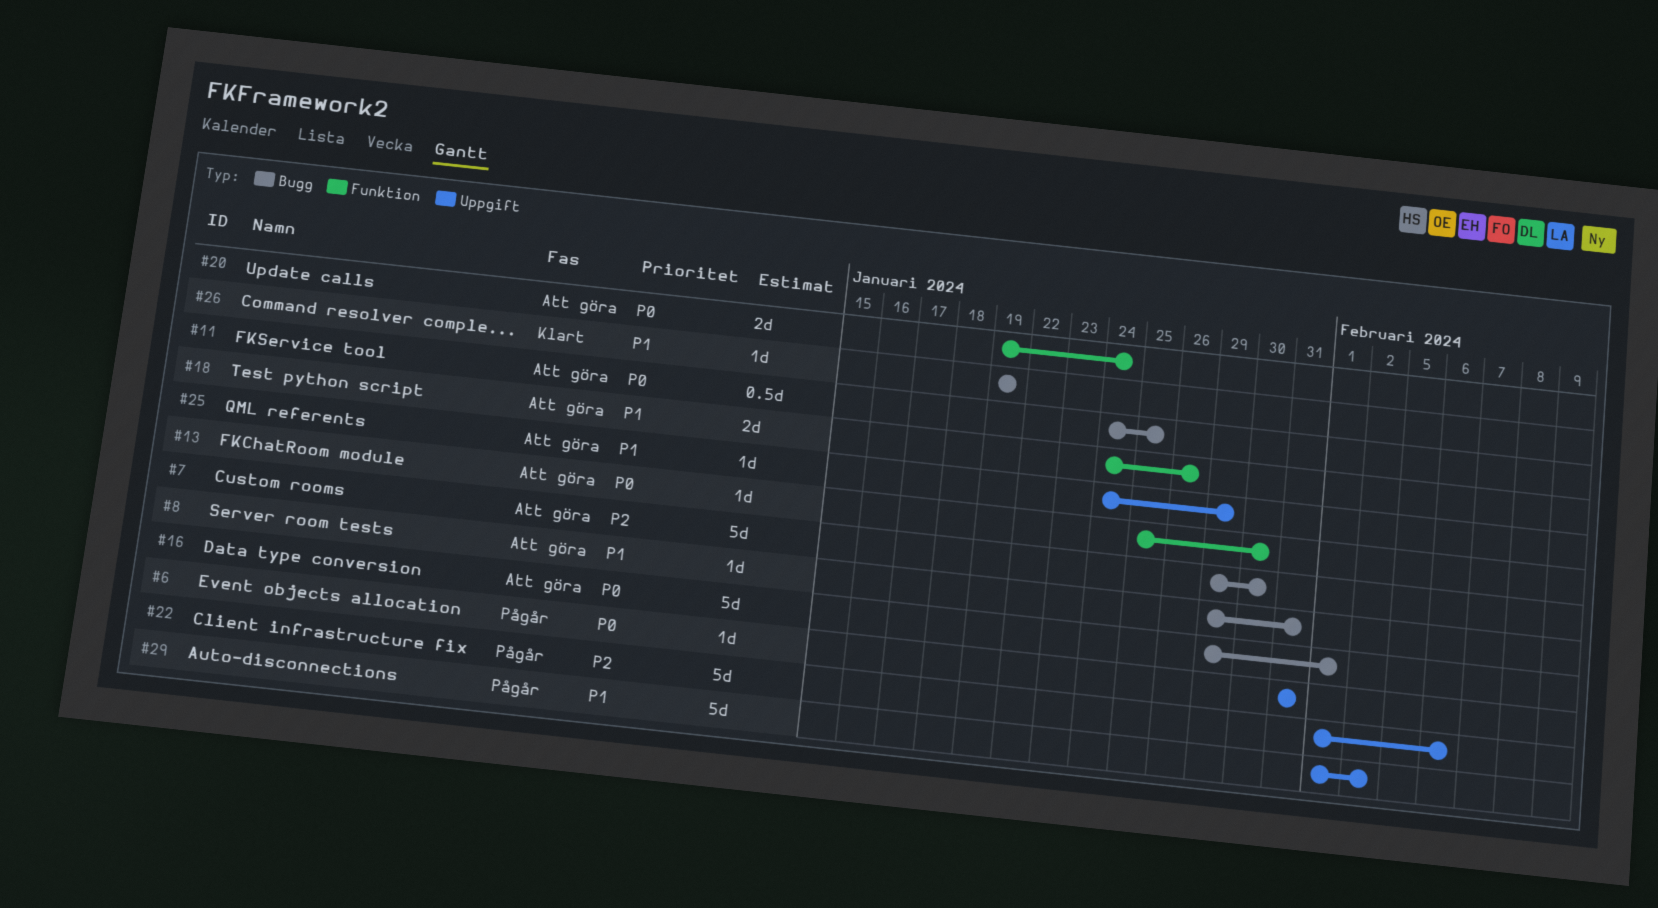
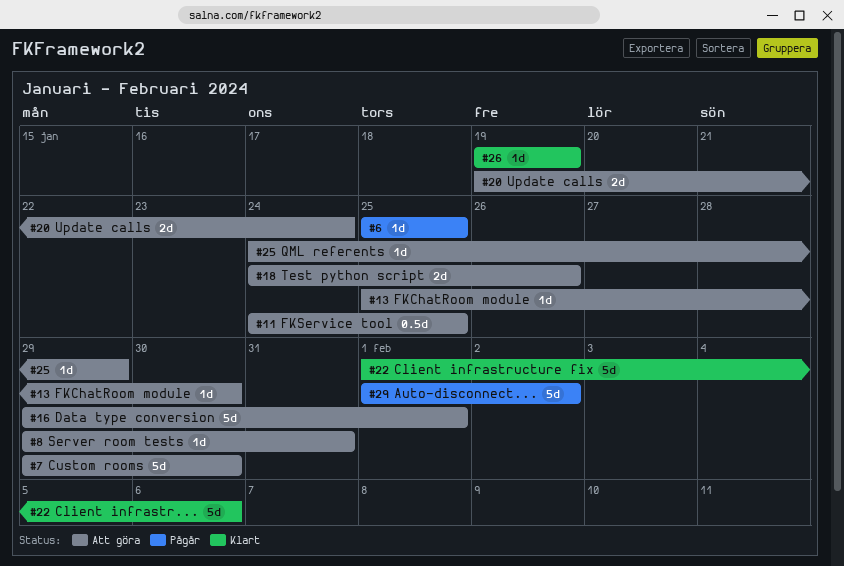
#6, start: Jan 31 -> Jan 25
#6, due: Jan 31 -> Jan 25
#22, status: Pågår -> Klart

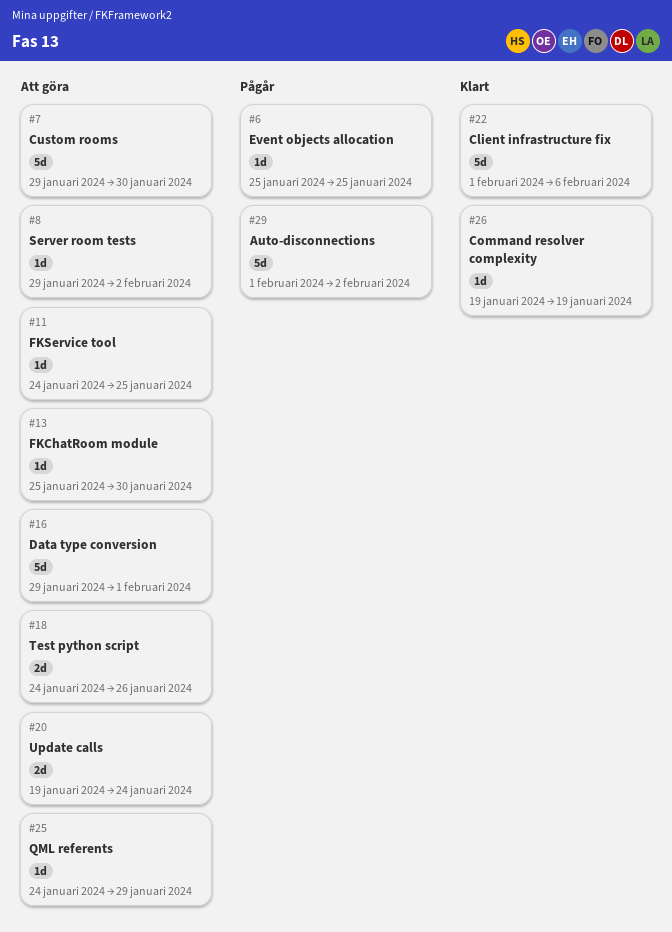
#8, due: Jan 31 -> Feb 2
#11, estimate: 0.5d -> 1d

